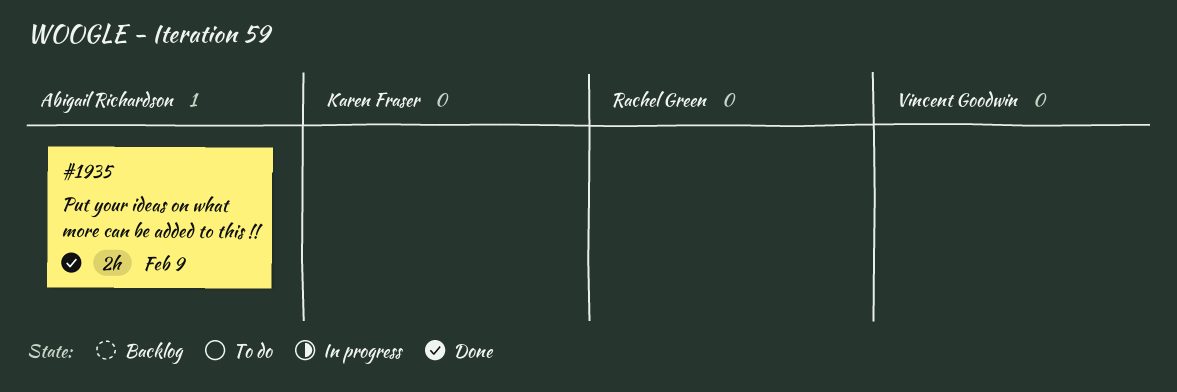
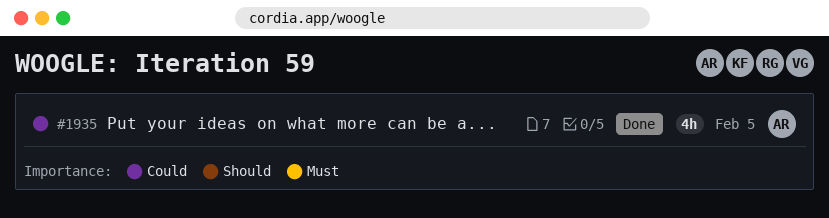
#1935, estimate: 2h -> 4h
#1935, due: Feb 9 -> Feb 5

